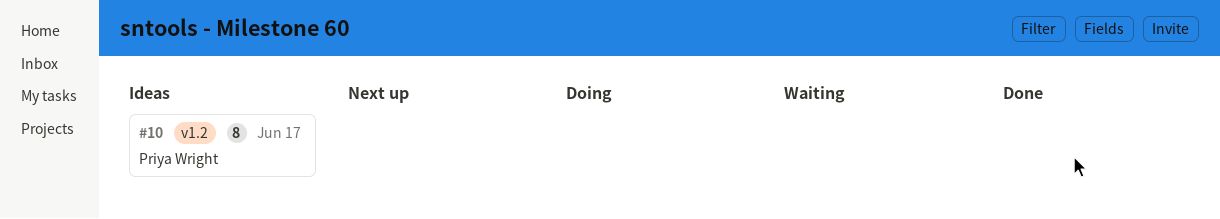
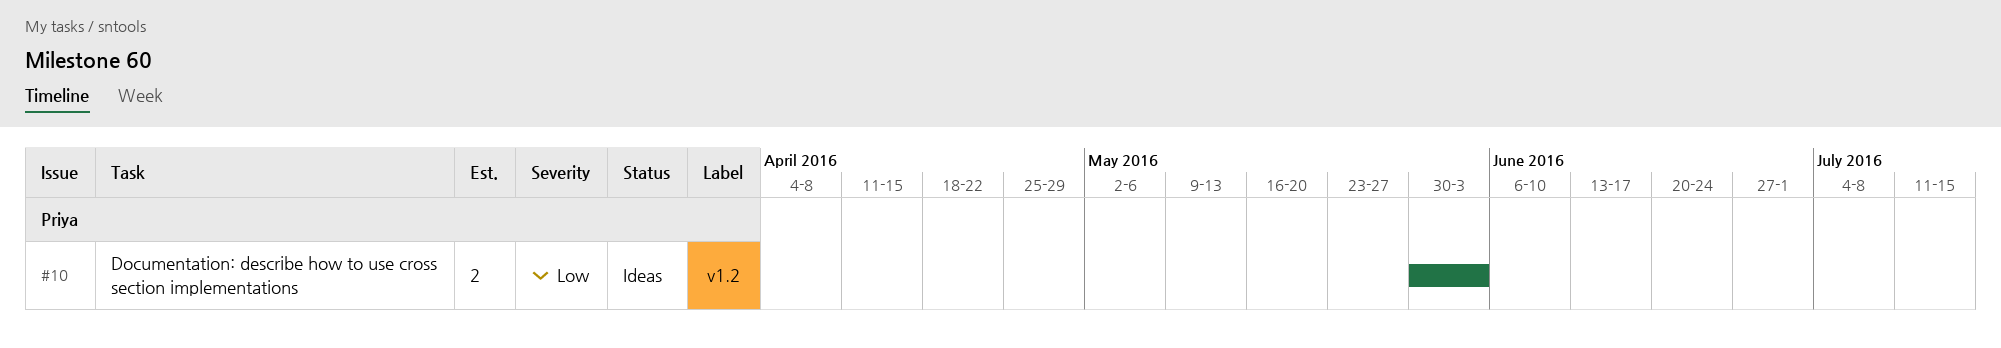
#10, estimate: 8 -> 2
#10, due: Jun 17 -> Jun 3

